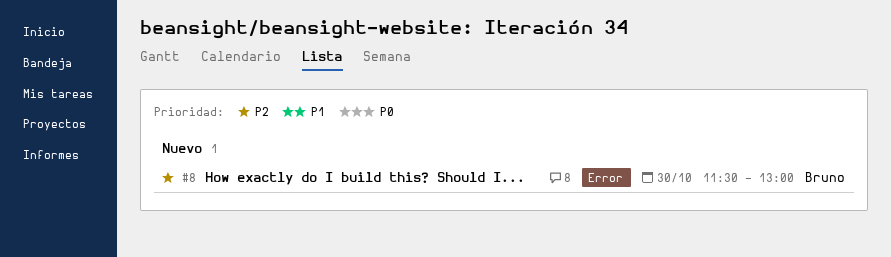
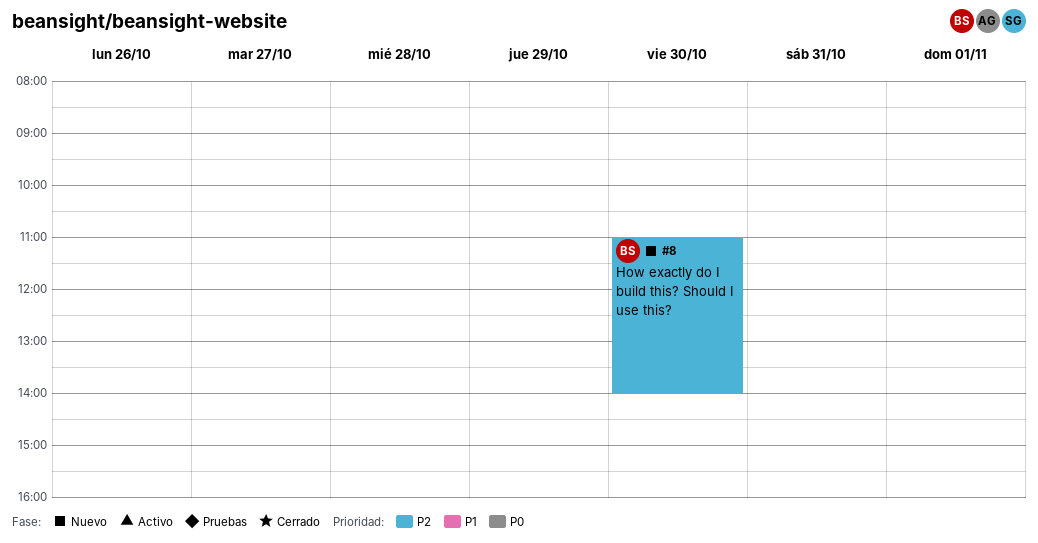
#8, begins: 11:30 -> 11:00
#8, ends: 13:00 -> 14:00

